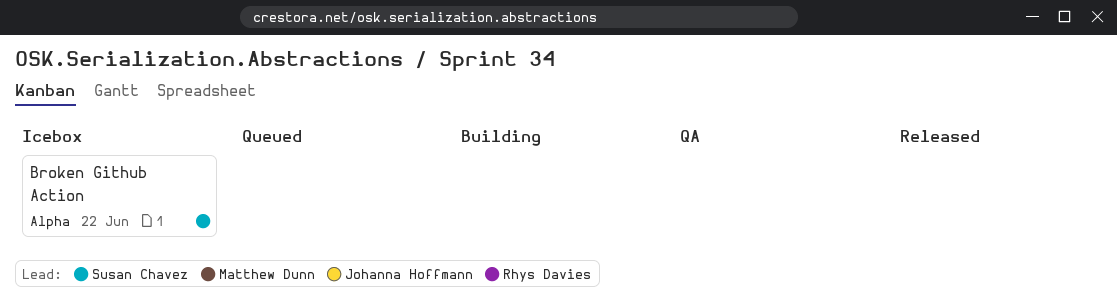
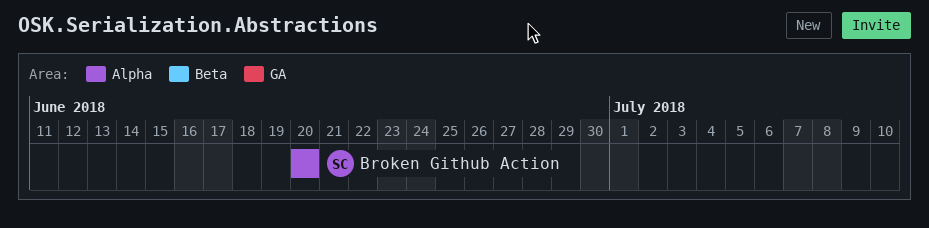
Broken Github Action, due: Jun 22 -> Jun 20

